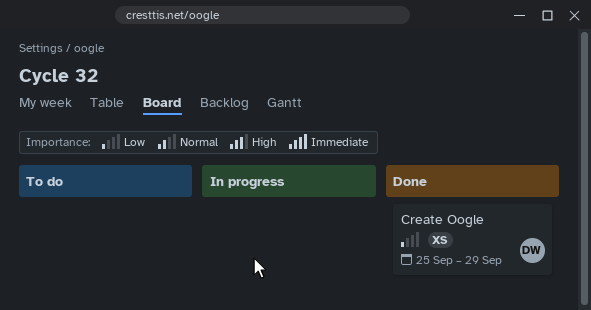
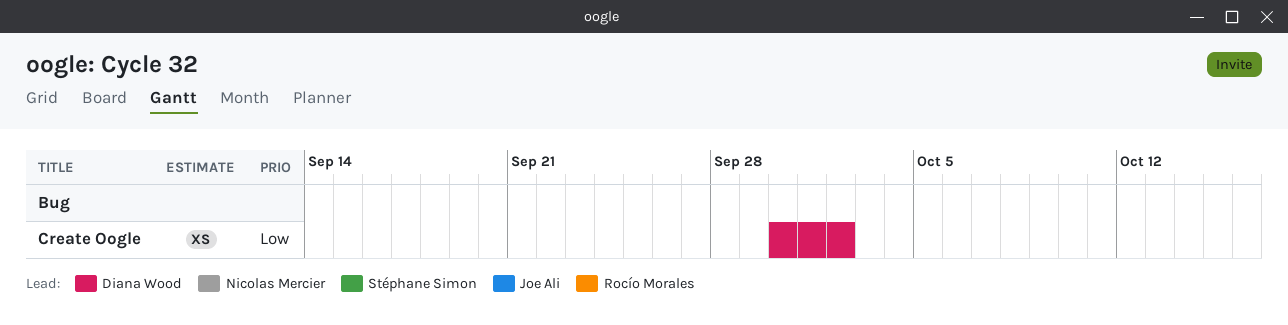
Create Oogle, start: Sep 25 -> Sep 30
Create Oogle, due: Sep 29 -> Oct 2

